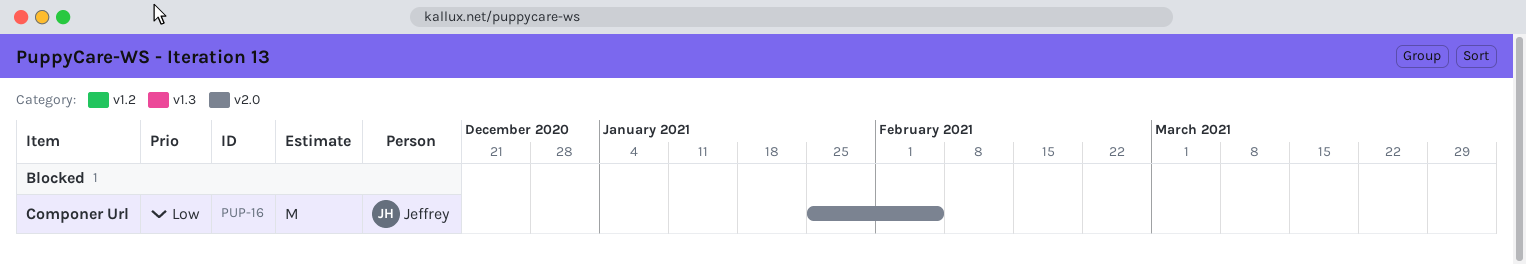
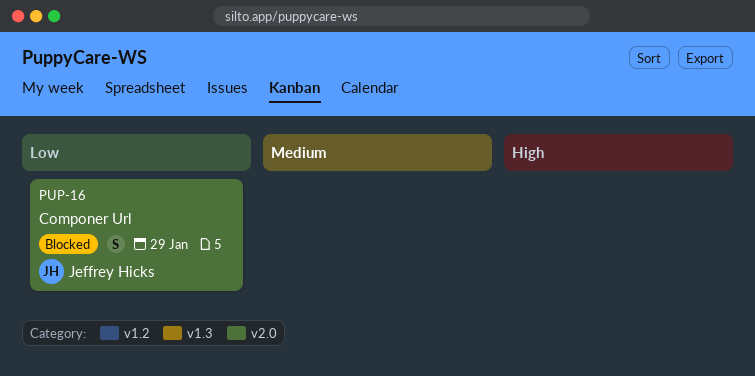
PUP-16, estimate: M -> S
PUP-16, due: Feb 5 -> Jan 29

